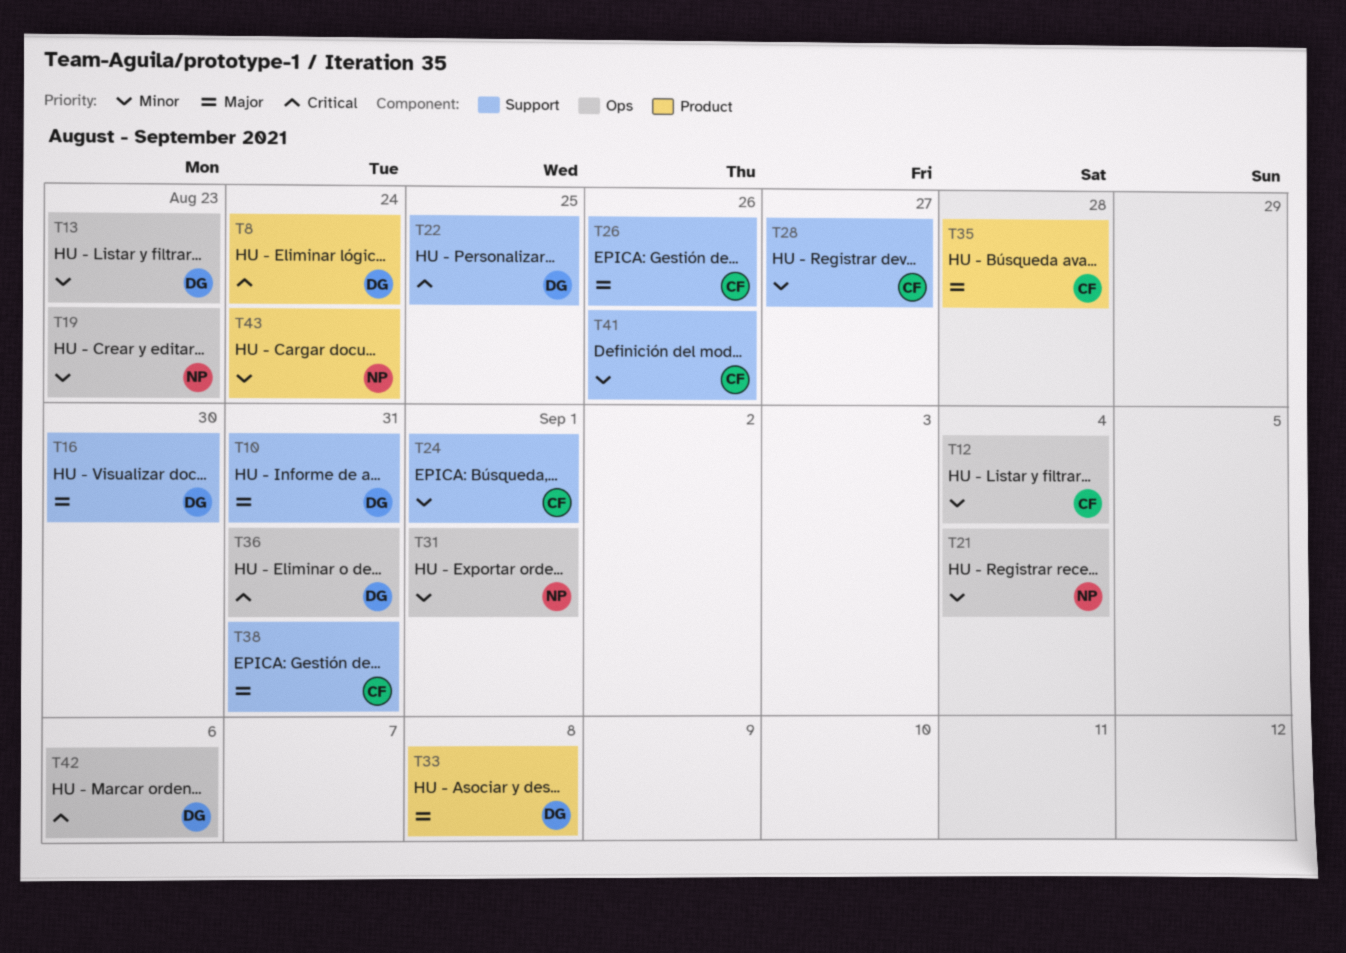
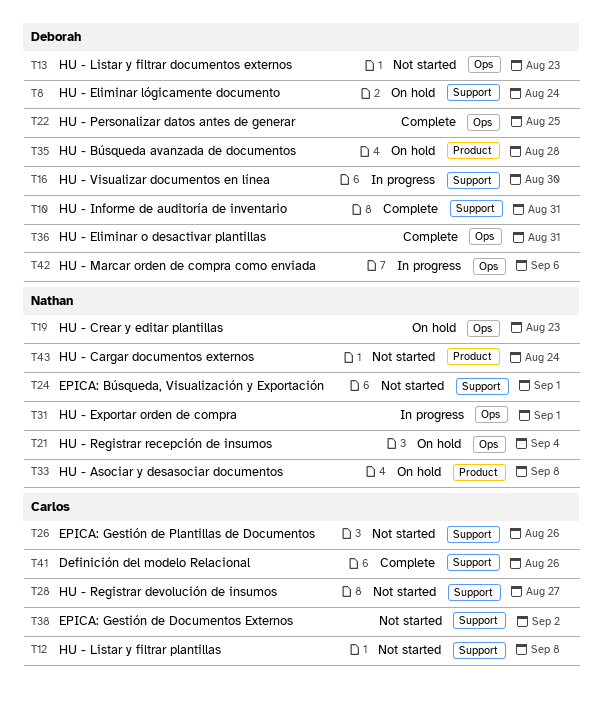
T8, label: Product -> Support
T12, label: Ops -> Support
T12, due: Sep 4 -> Sep 8
T22, label: Support -> Ops
T24, owner: Carlos -> Nathan
T33, owner: Deborah -> Nathan
T35, owner: Carlos -> Deborah
T38, due: Aug 31 -> Sep 2

